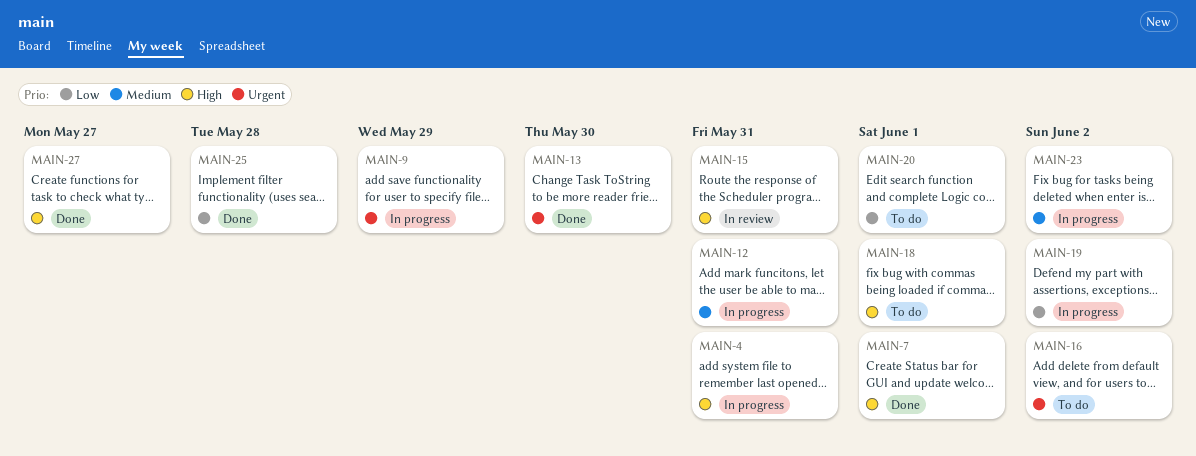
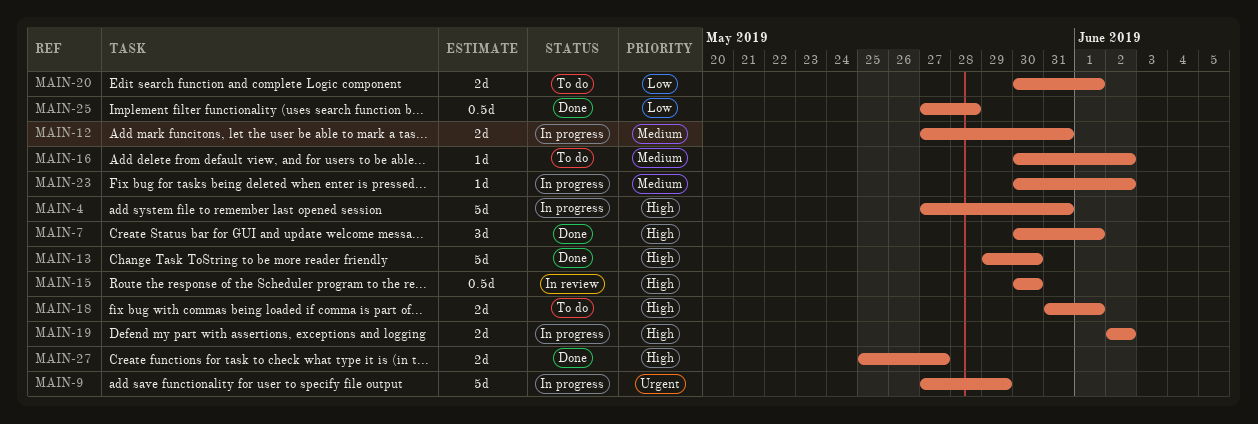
MAIN-13, priority: Urgent -> High
MAIN-15, due: May 31 -> May 30
MAIN-16, priority: Urgent -> Medium
MAIN-19, priority: Low -> High

